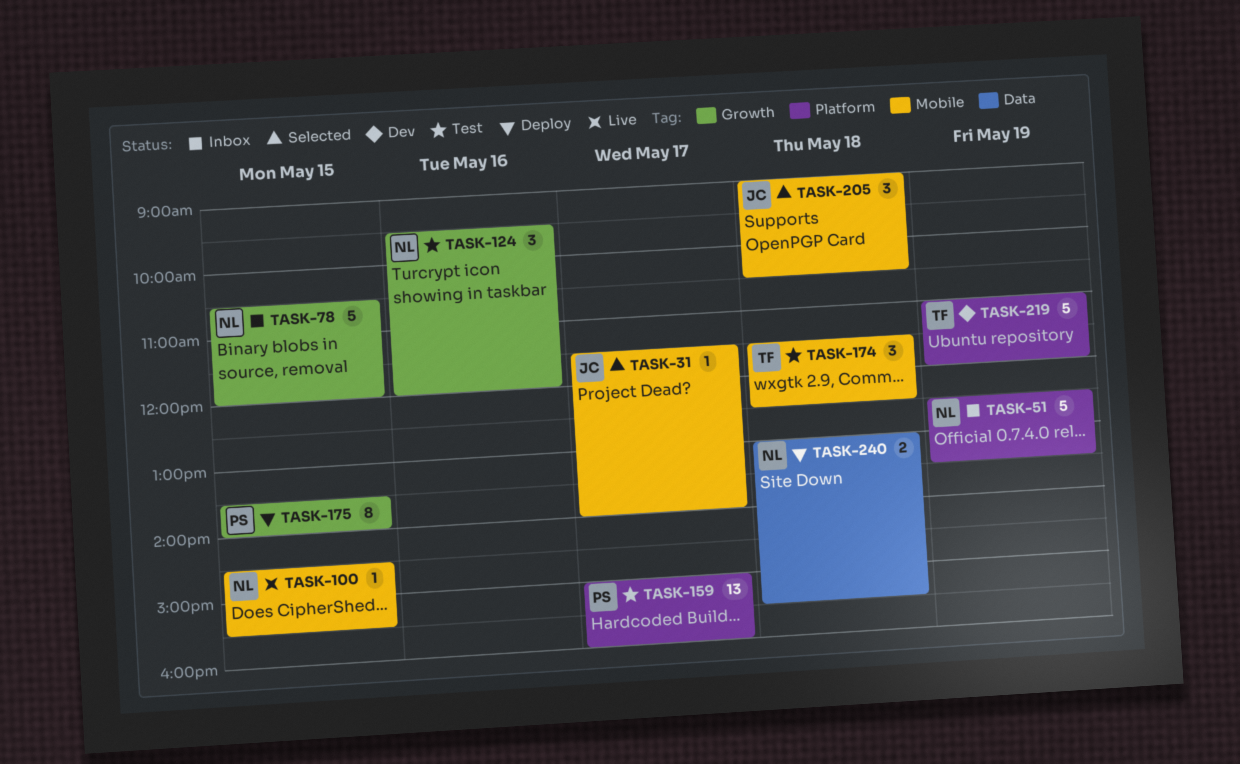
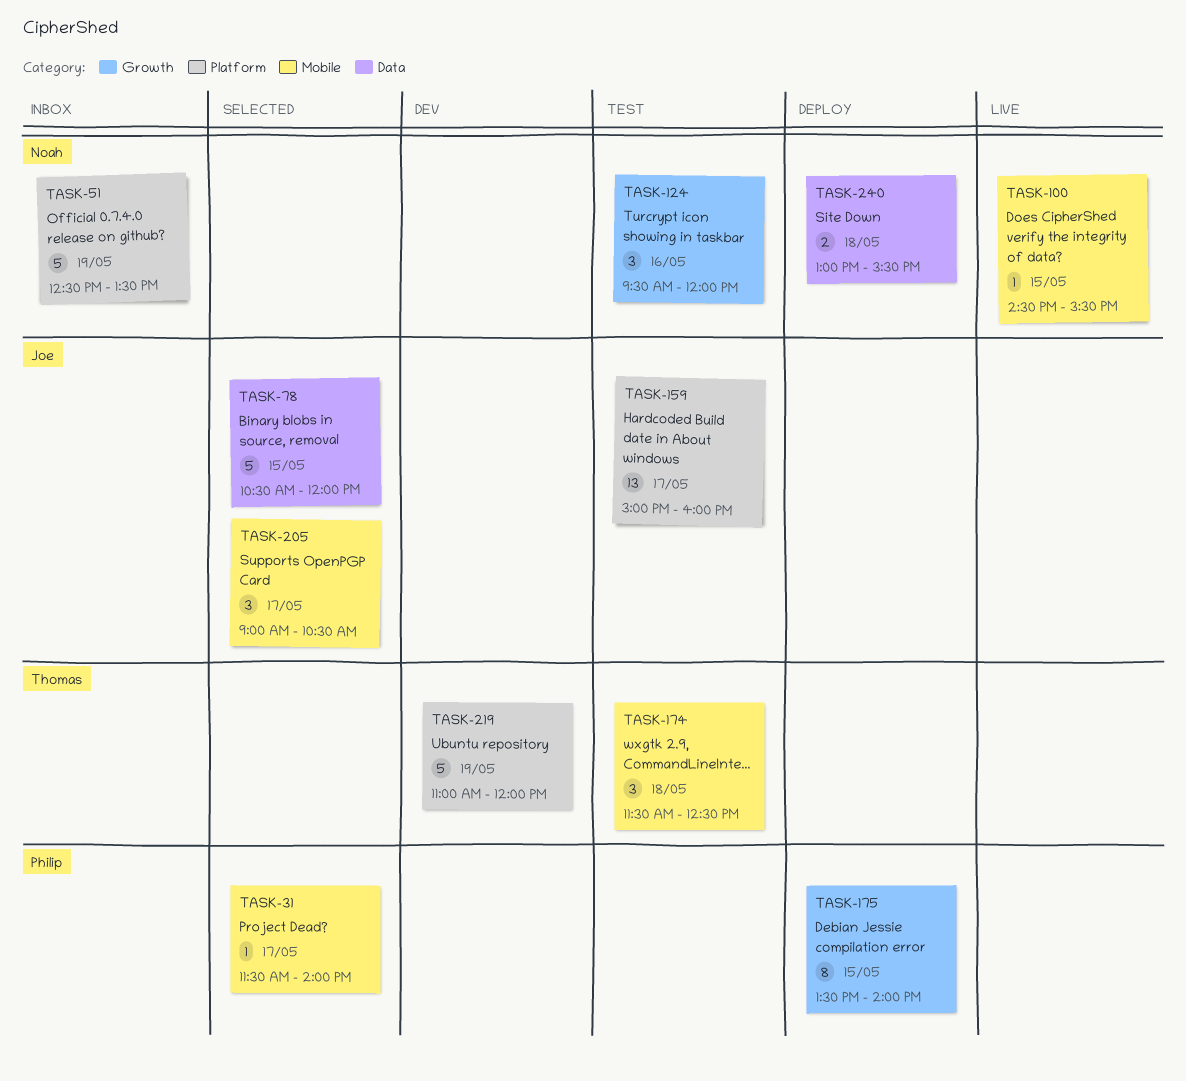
TASK-31, owner: Joe -> Philip
TASK-78, status: Inbox -> Selected
TASK-78, owner: Noah -> Joe
TASK-78, label: Growth -> Data
TASK-159, owner: Philip -> Joe
TASK-205, day: May 18 -> May 17

